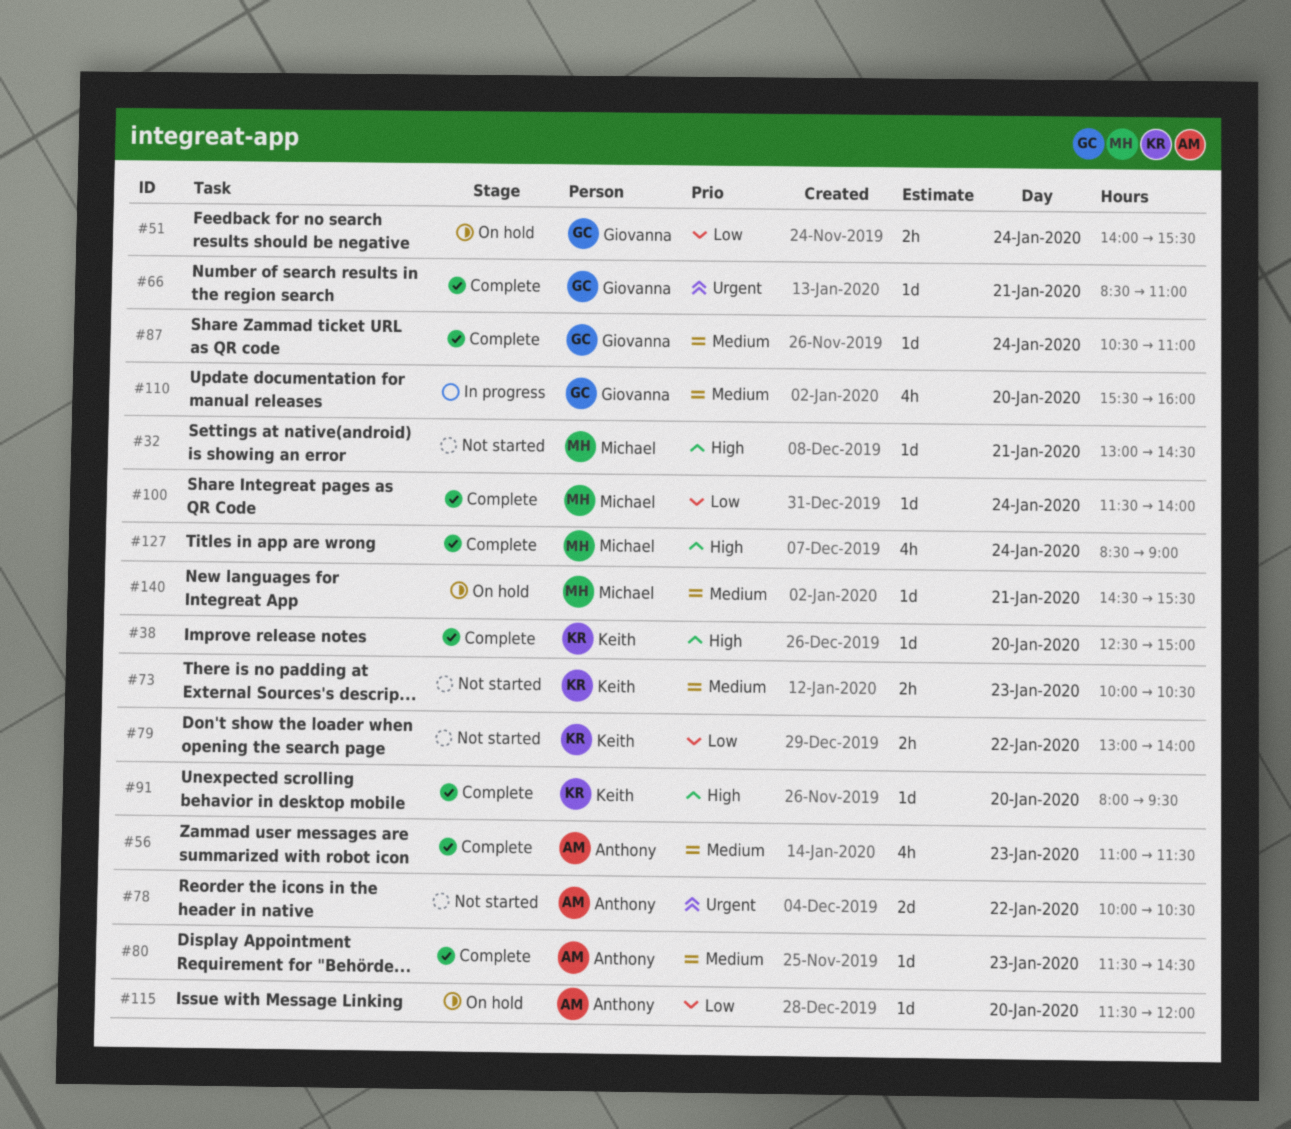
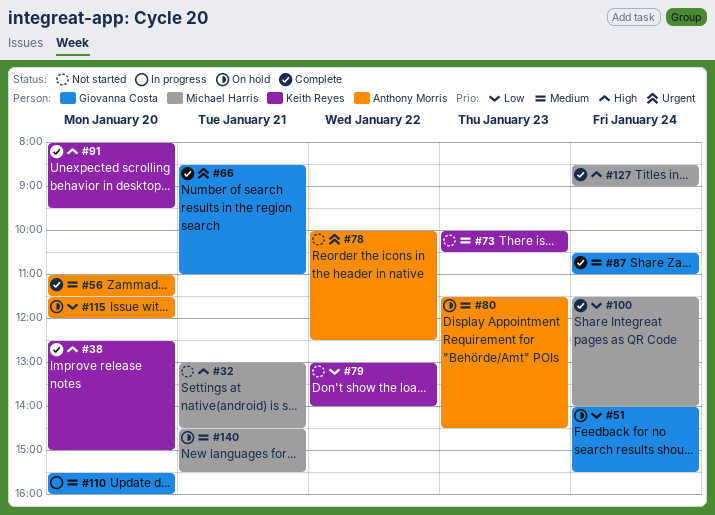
#56, day: Jan 23 -> Jan 20
#78, ends: 10:30 -> 12:30
#80, status: Complete -> On hold

